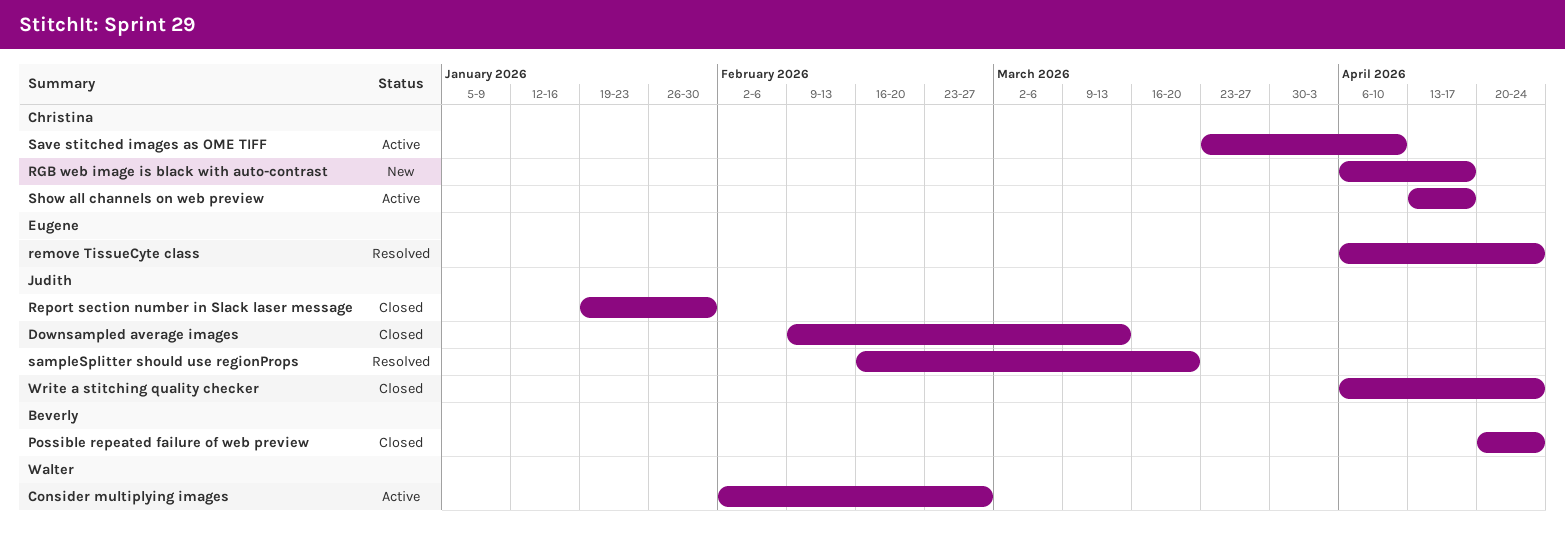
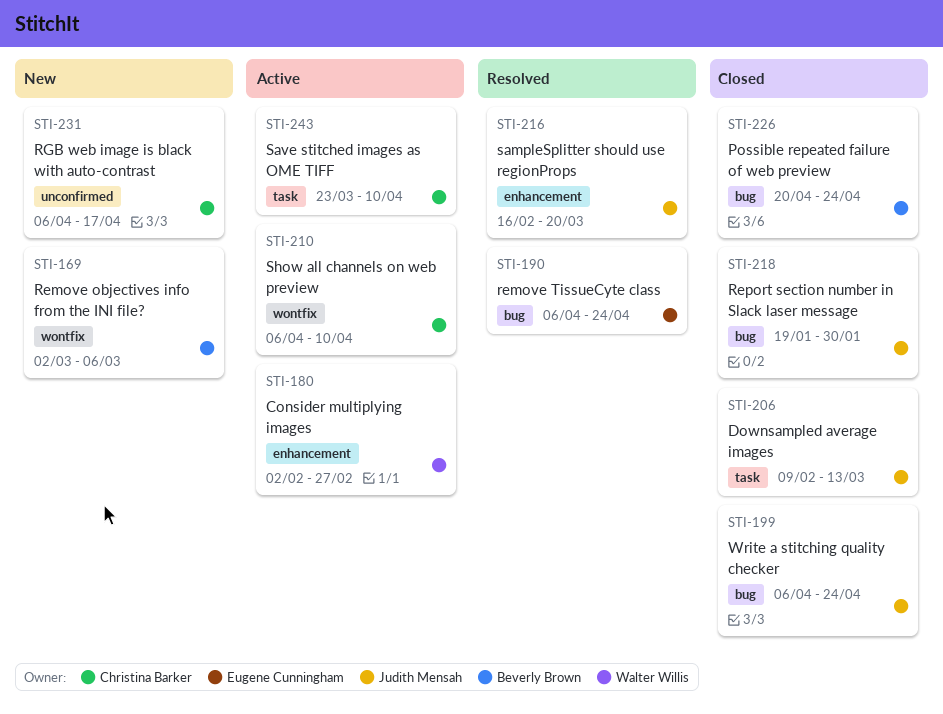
Remove objectives info from the INI file?: none -> present
Show all channels on web preview, start: Apr 13 -> Apr 6
Show all channels on web preview, due: Apr 17 -> Apr 10

